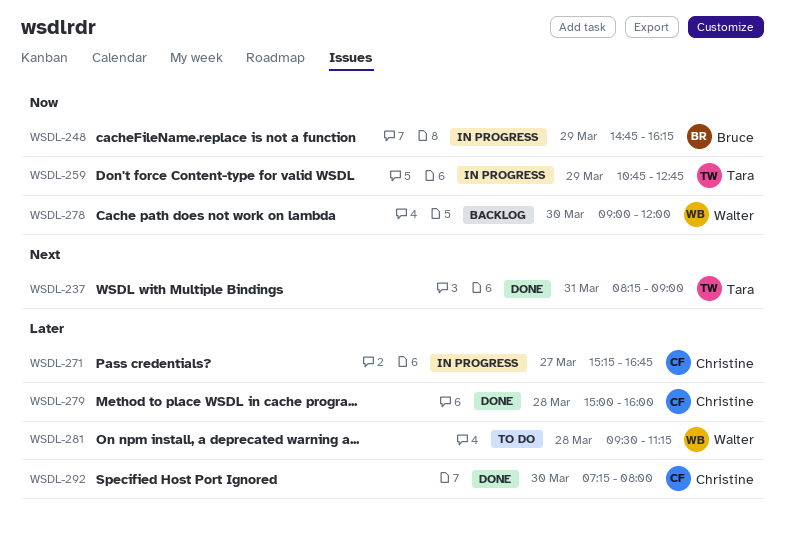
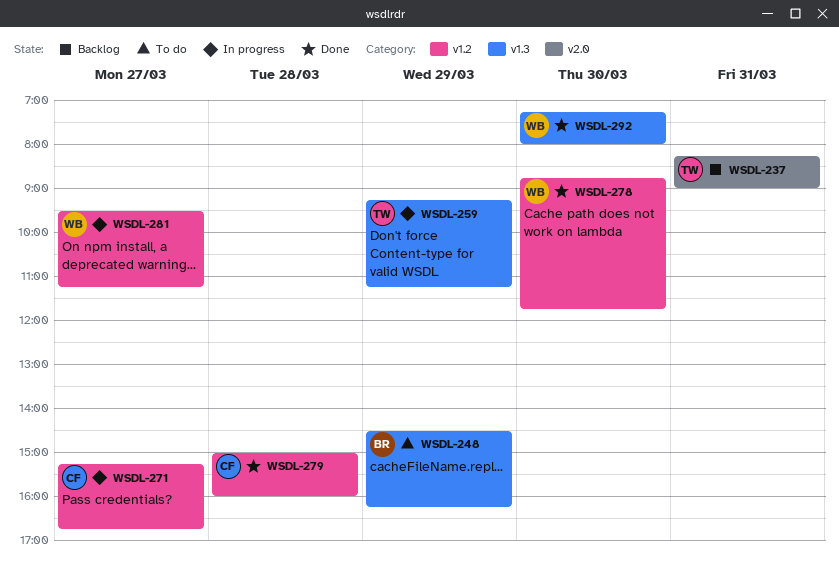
WSDL-237, status: Done -> Backlog
WSDL-248, status: In progress -> To do
WSDL-248, begins: 14:45 -> 14:30
WSDL-259, begins: 10:45 -> 09:15
WSDL-259, ends: 12:45 -> 11:15
WSDL-278, status: Backlog -> Done
WSDL-278, begins: 09:00 -> 08:45
WSDL-278, ends: 12:00 -> 11:45
WSDL-281, status: To do -> In progress
WSDL-281, day: Mar 28 -> Mar 27
WSDL-292, owner: Christine -> Walter

